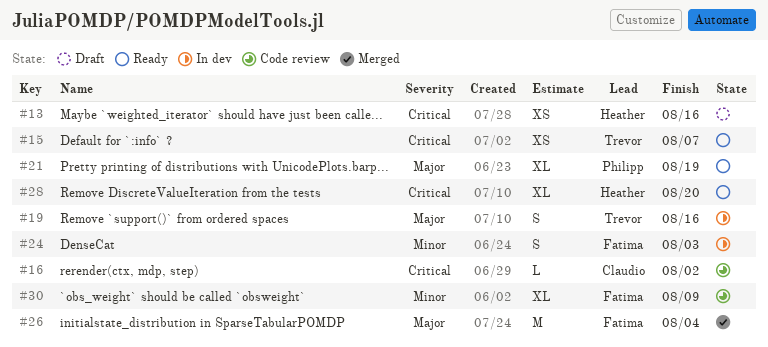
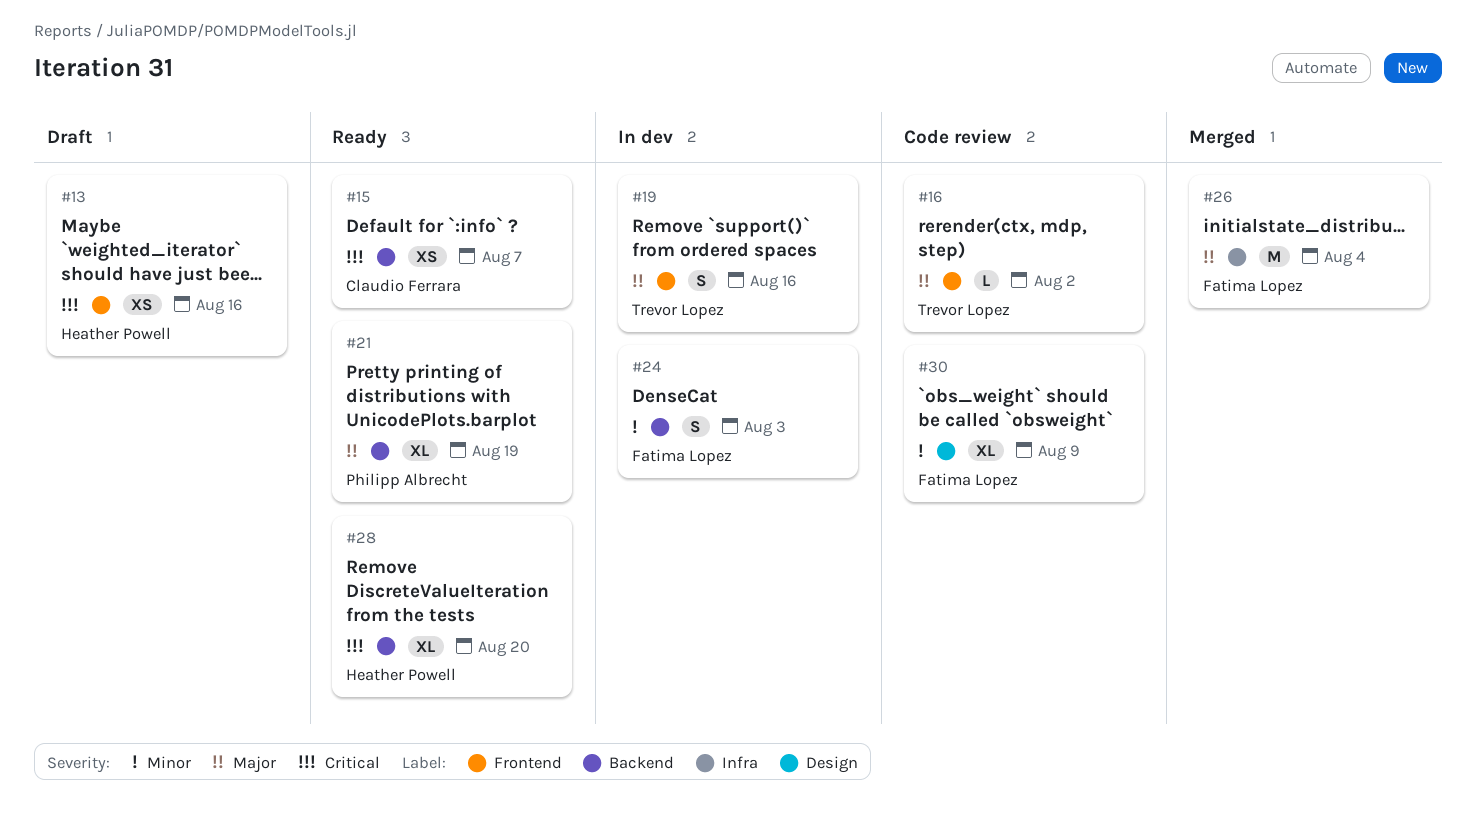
#15, owner: Trevor Lopez -> Claudio Ferrara
#16, owner: Claudio Ferrara -> Trevor Lopez
#16, priority: Critical -> Major

